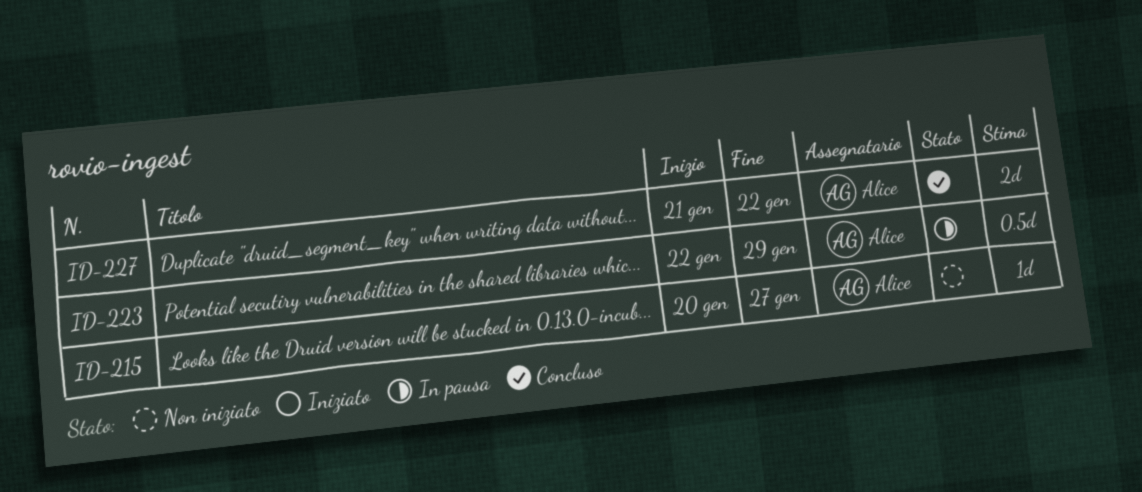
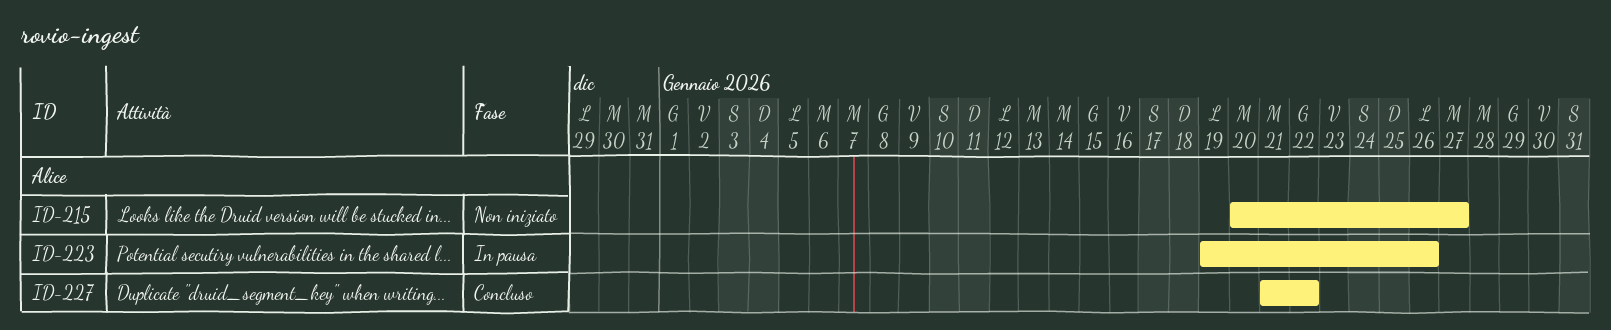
ID-223, start: Jan 22 -> Jan 19
ID-223, due: Jan 29 -> Jan 26

